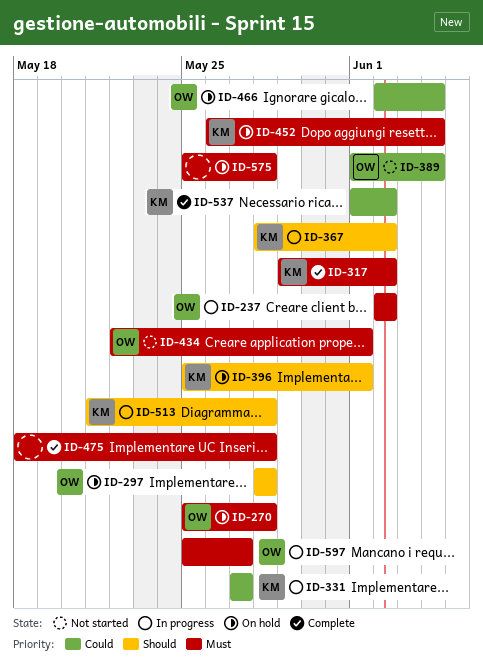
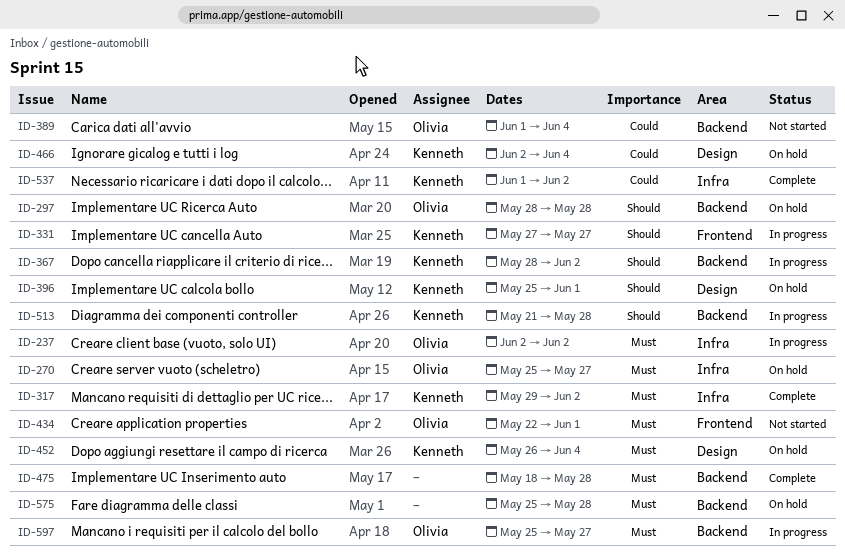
ID-270, due: May 28 -> May 27
ID-331, priority: Could -> Should
ID-466, owner: Olivia -> Kenneth

